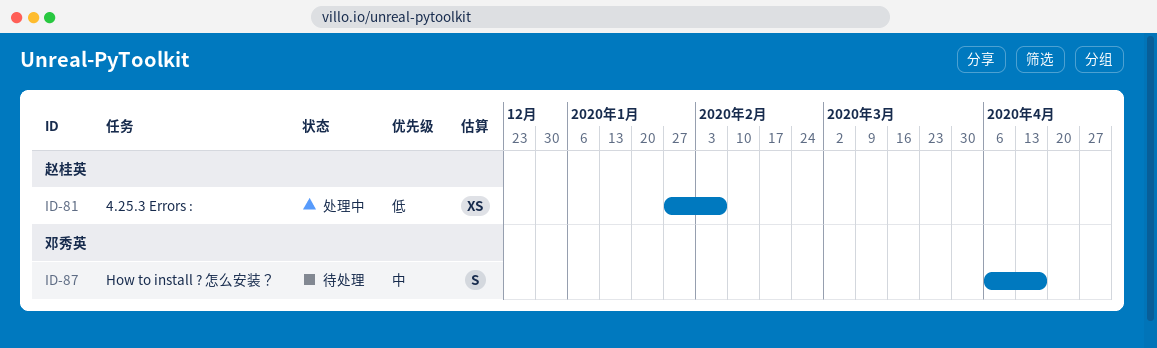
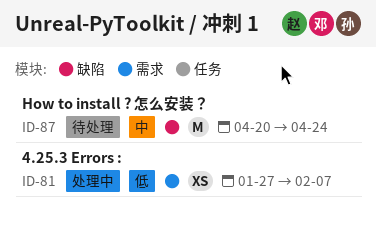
ID-87, estimate: S -> M
ID-87, start: Apr 6 -> Apr 20
ID-87, due: Apr 17 -> Apr 24

